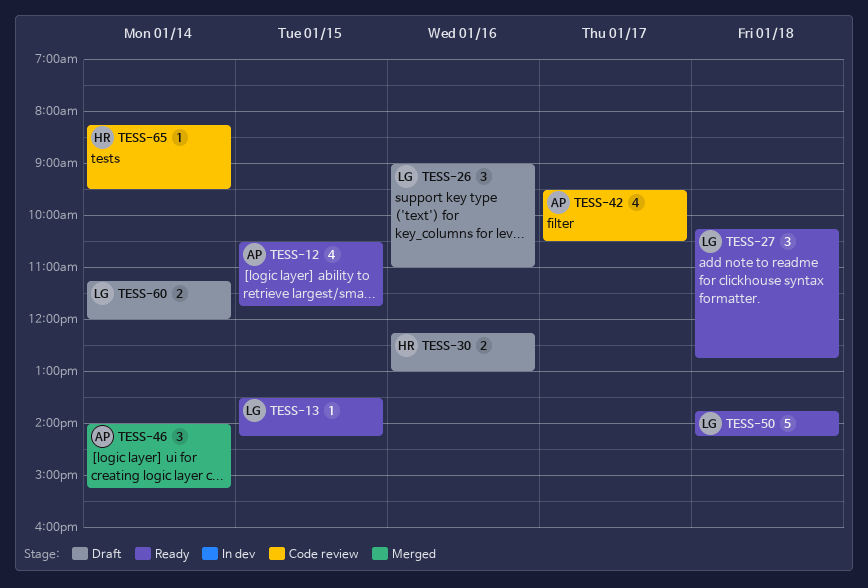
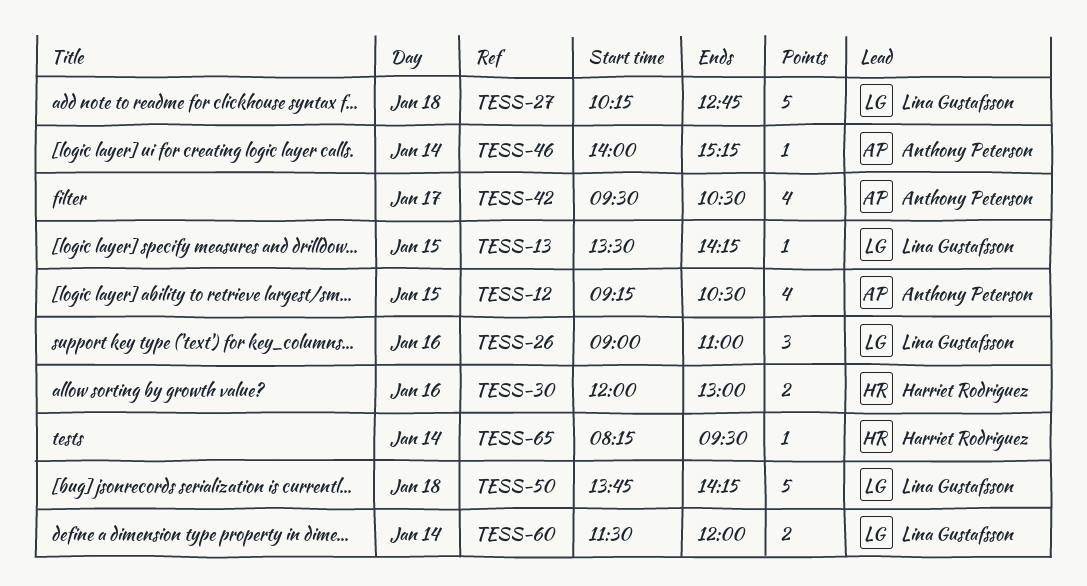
TESS-12, begins: 10:30 -> 09:15
TESS-12, ends: 11:45 -> 10:30
TESS-27, estimate: 3 -> 5
TESS-30, begins: 12:15 -> 12:00
TESS-46, estimate: 3 -> 1
TESS-60, begins: 11:15 -> 11:30

